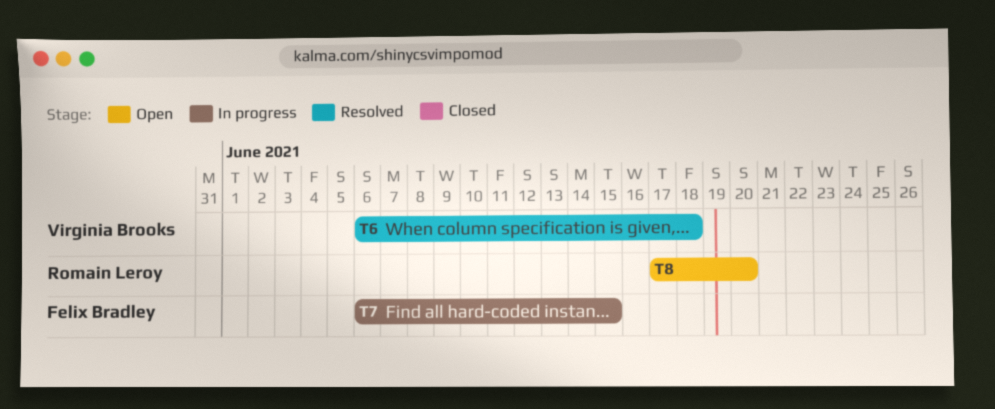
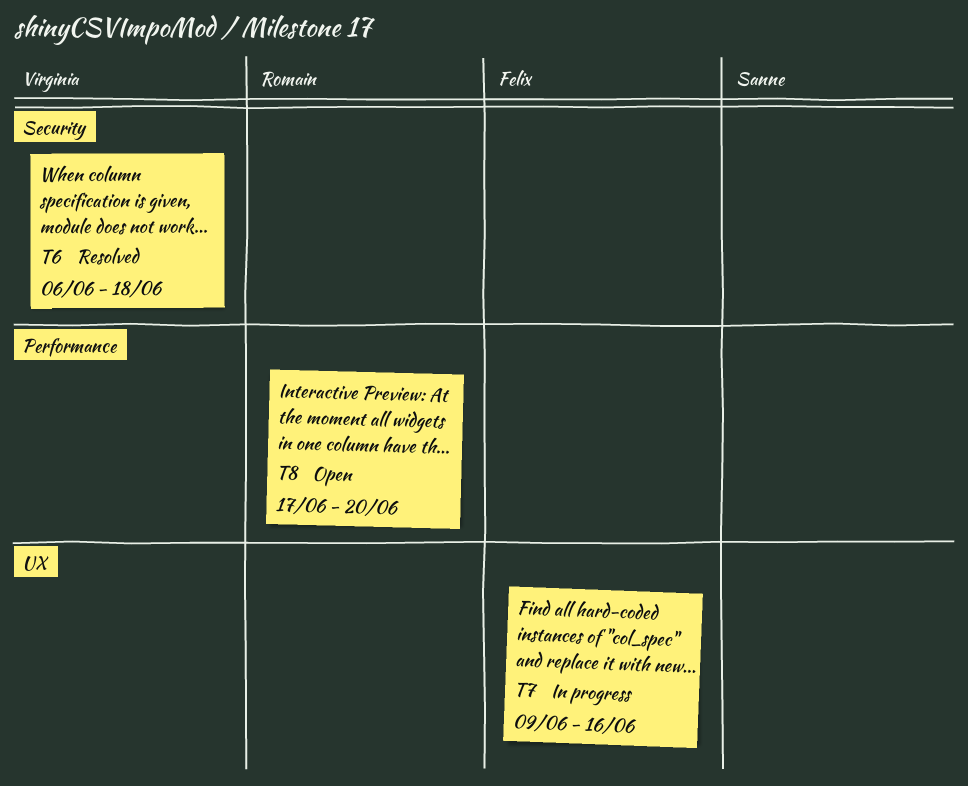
T7, start: Jun 6 -> Jun 9
T7, due: Jun 15 -> Jun 16

